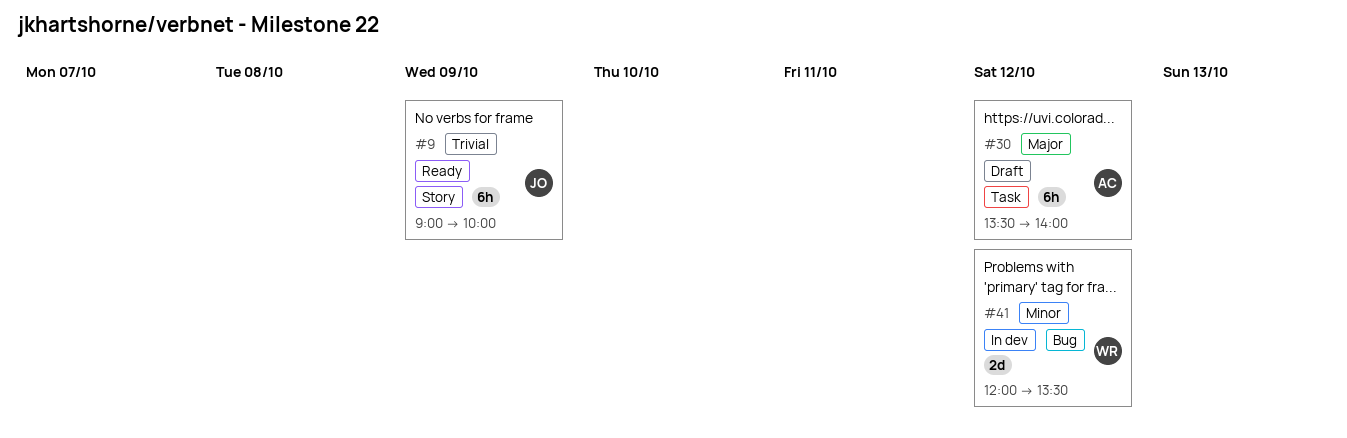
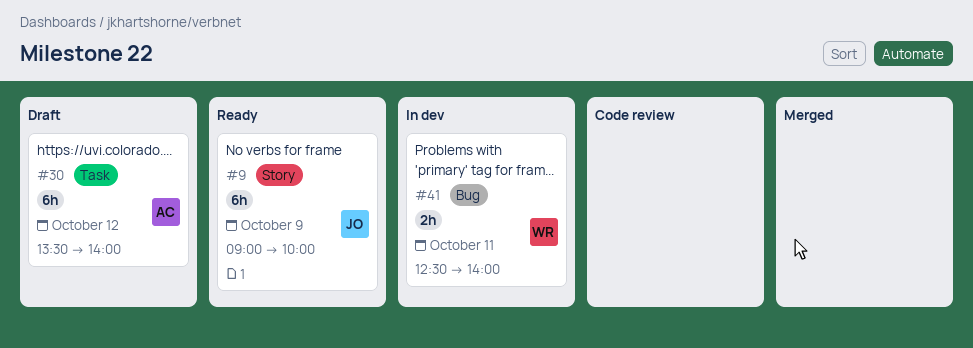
#41, estimate: 2d -> 2h
#41, day: Oct 12 -> Oct 11
#41, begins: 12:00 -> 12:30
#41, ends: 13:30 -> 14:00

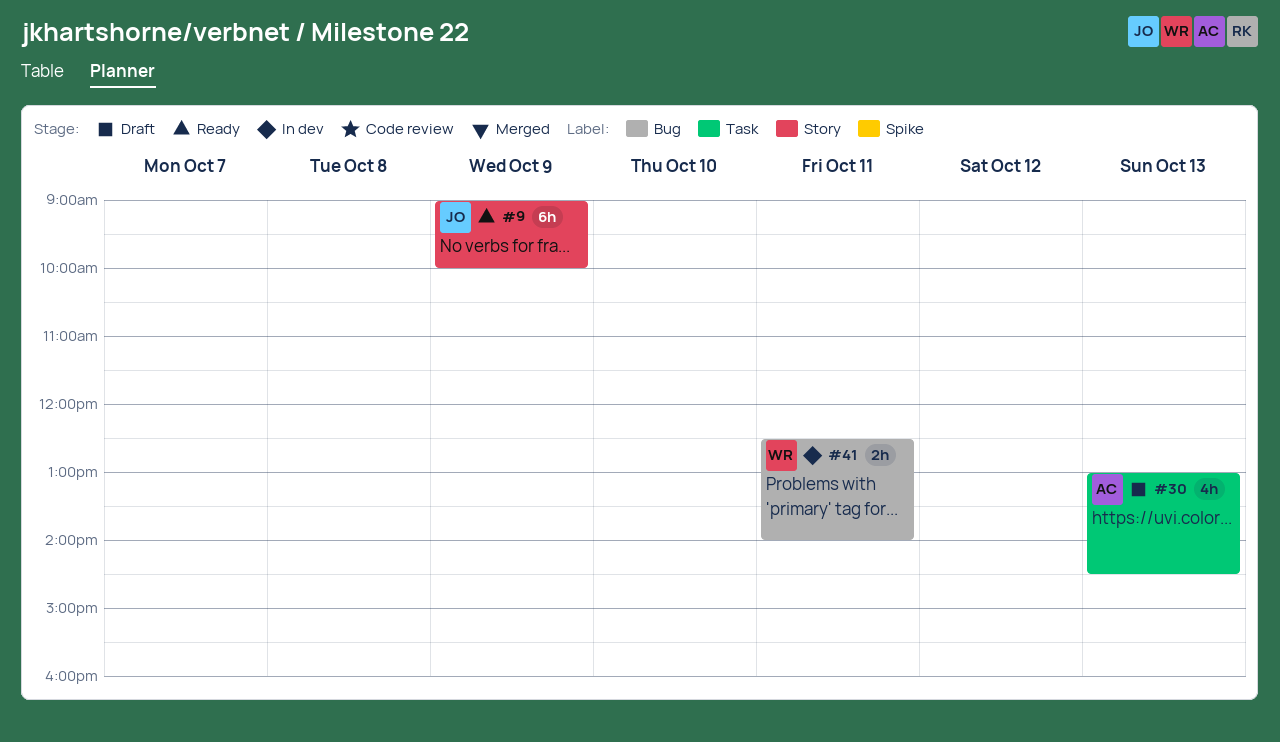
#30, estimate: 6h -> 4h
#30, day: Oct 12 -> Oct 13
#30, begins: 13:30 -> 13:00
#30, ends: 14:00 -> 14:30

